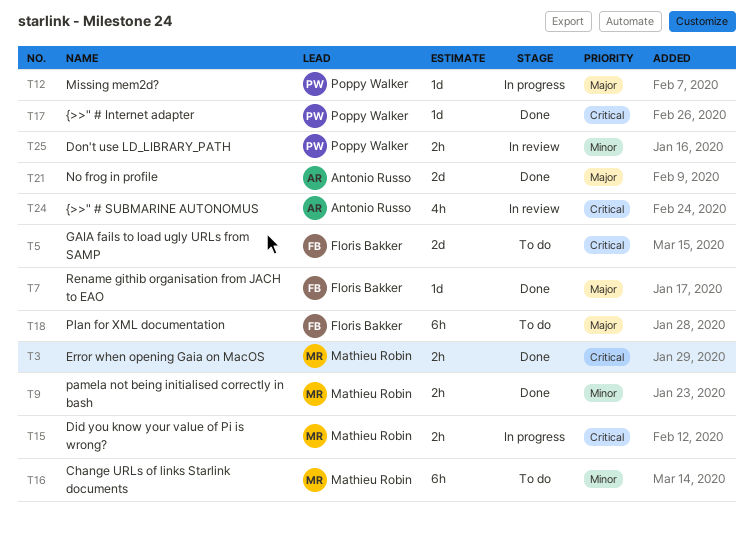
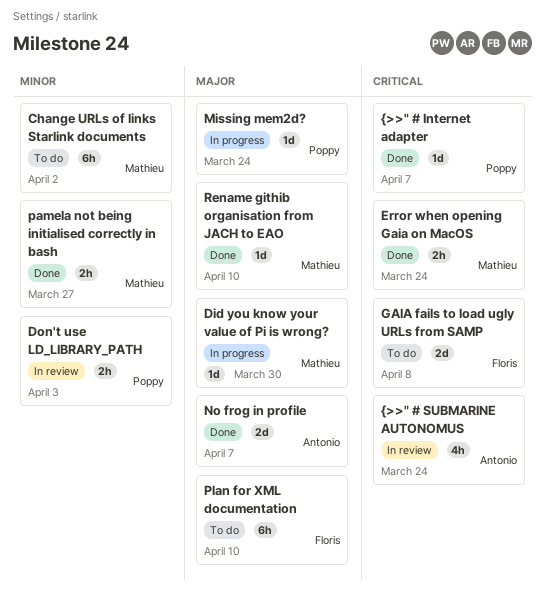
Did you know your value of Pi is wrong?, priority: Critical -> Major
Did you know your value of Pi is wrong?, estimate: 2h -> 1d
Rename githib organisation from JACH to EAO, owner: Floris Bakker -> Mathieu Robin

